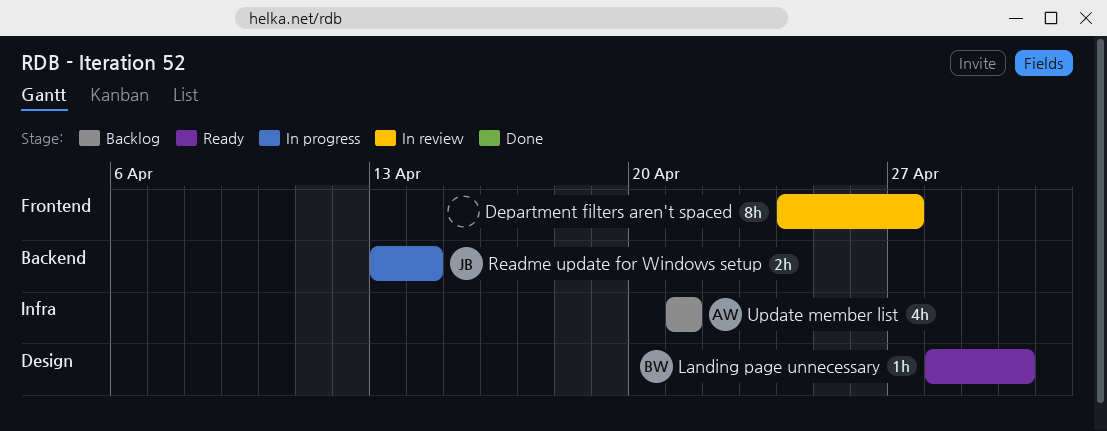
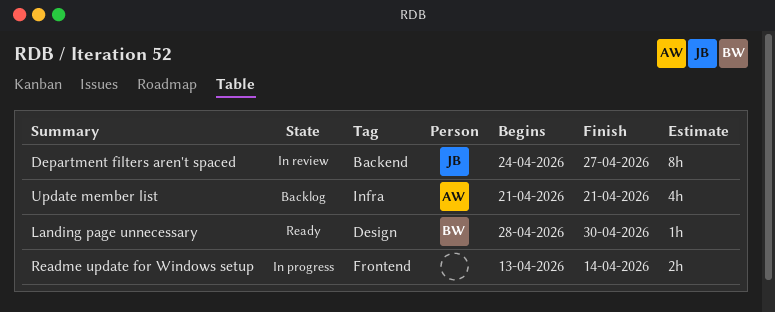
Department filters aren't spaced, owner: none -> JB
Department filters aren't spaced, label: Frontend -> Backend
Readme update for Windows setup, owner: JB -> none
Readme update for Windows setup, label: Backend -> Frontend

